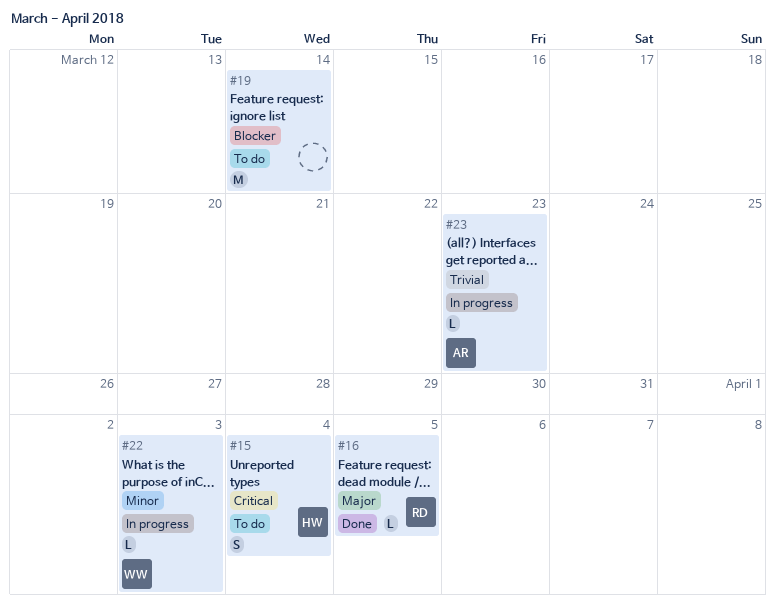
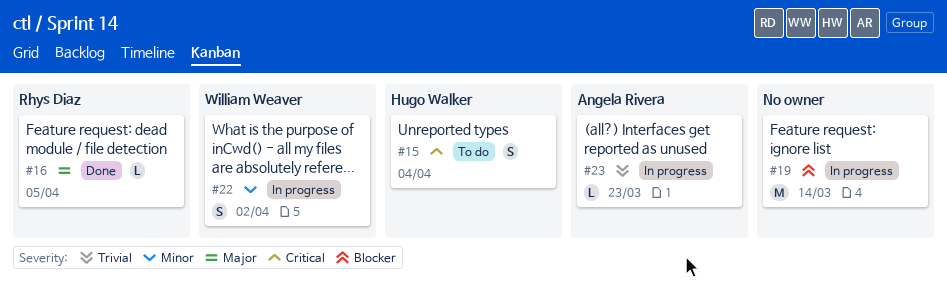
#19, status: To do -> In progress
#22, estimate: L -> S
#22, due: Apr 3 -> Apr 2

